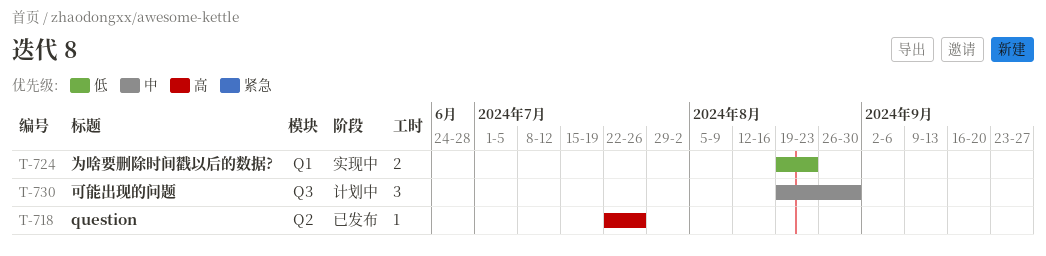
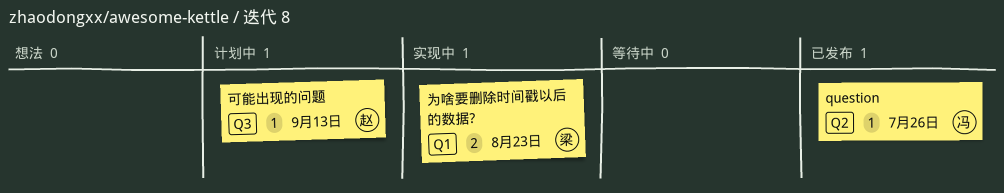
可能出现的问题, estimate: 3 -> 1
可能出现的问题, due: Aug 30 -> Sep 13

